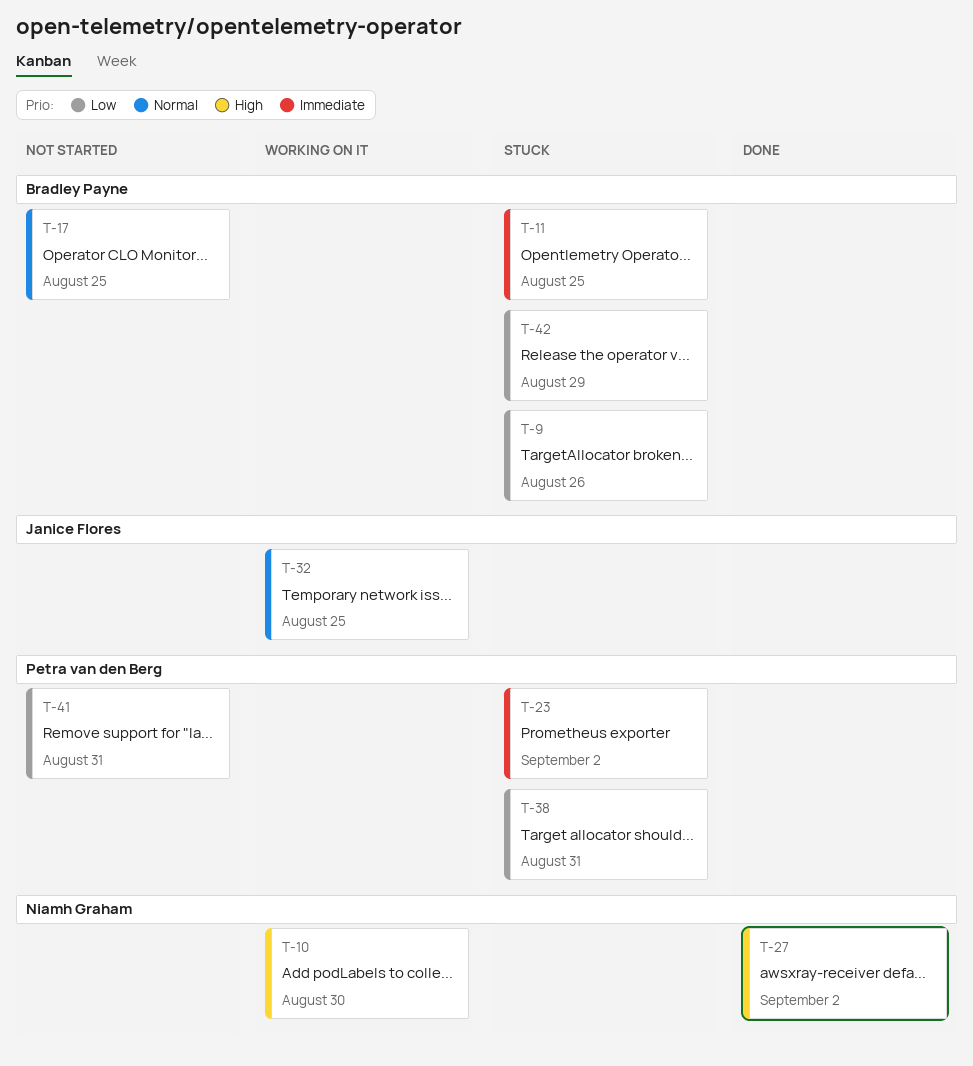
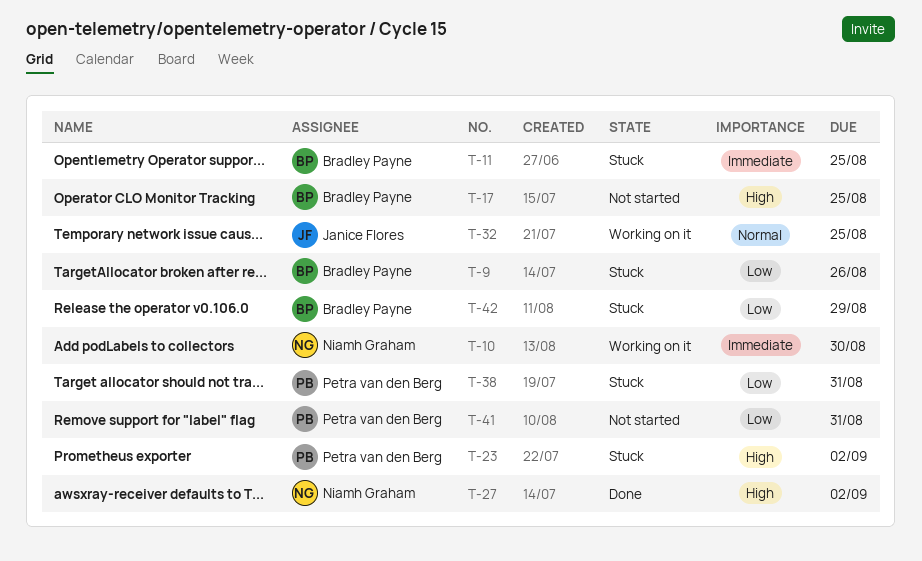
T-10, priority: High -> Immediate
T-17, priority: Normal -> High
T-23, priority: Immediate -> High

